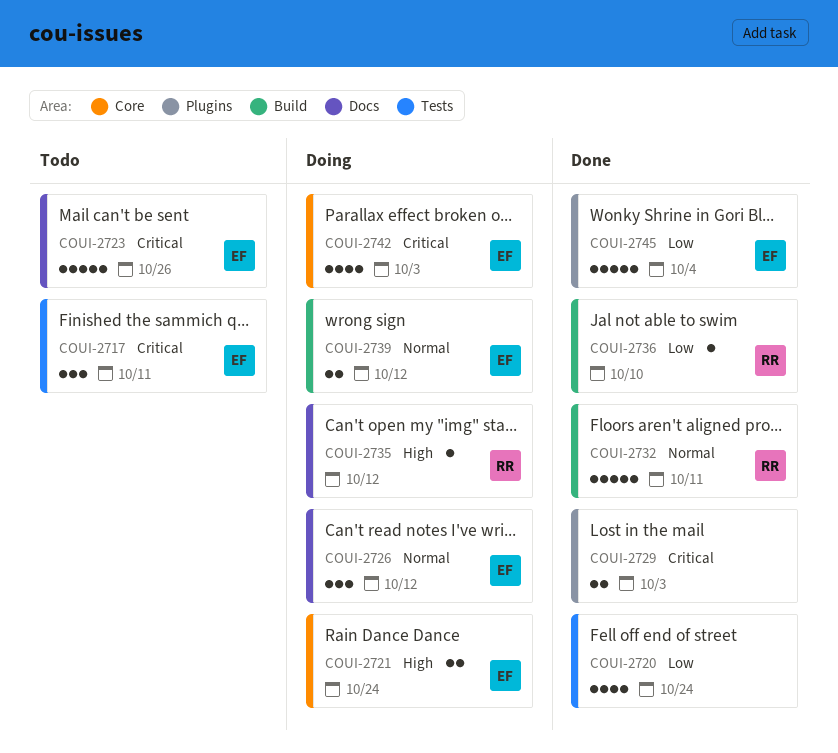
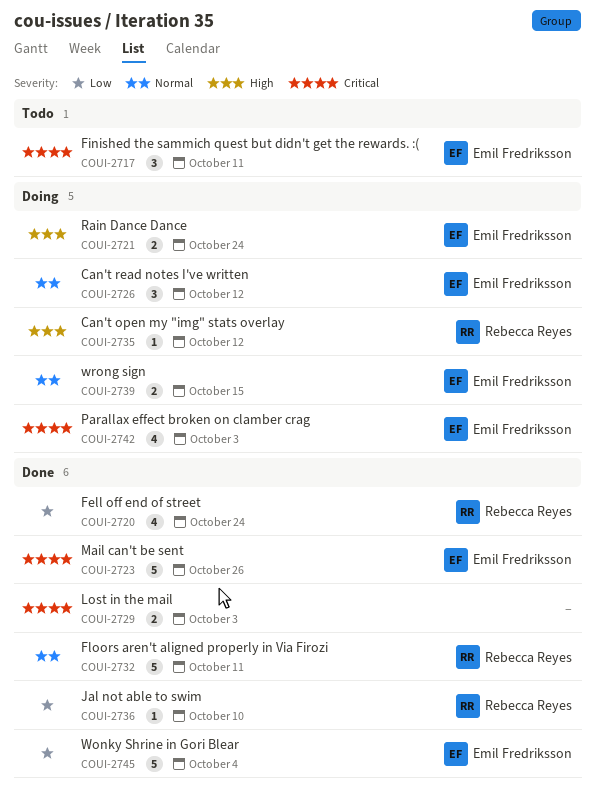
COUI-2720, owner: none -> Rebecca Reyes
COUI-2723, status: Todo -> Done
COUI-2739, due: Oct 12 -> Oct 15

